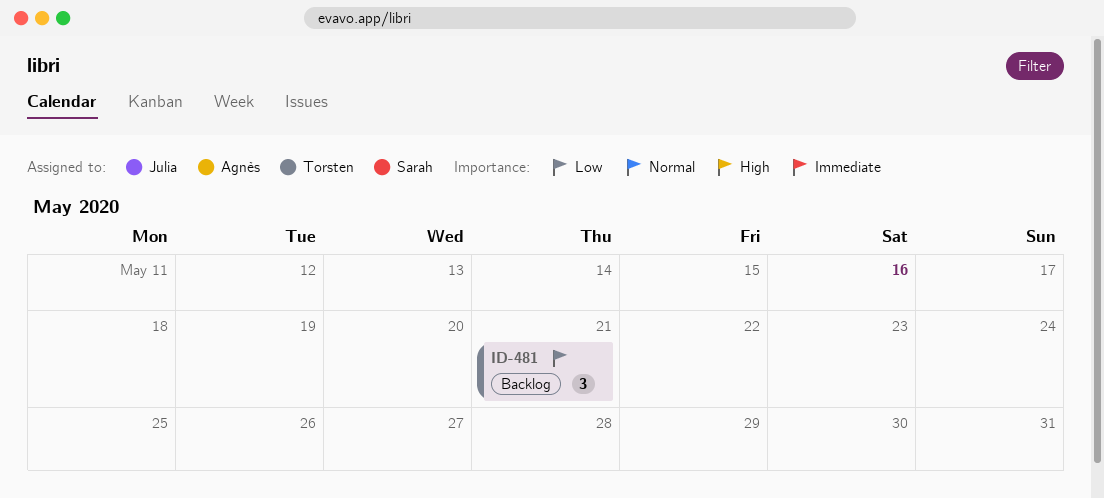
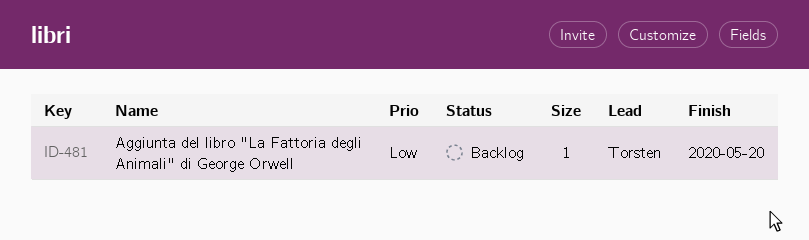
ID-481, estimate: 3 -> 1
ID-481, due: May 21 -> May 20

